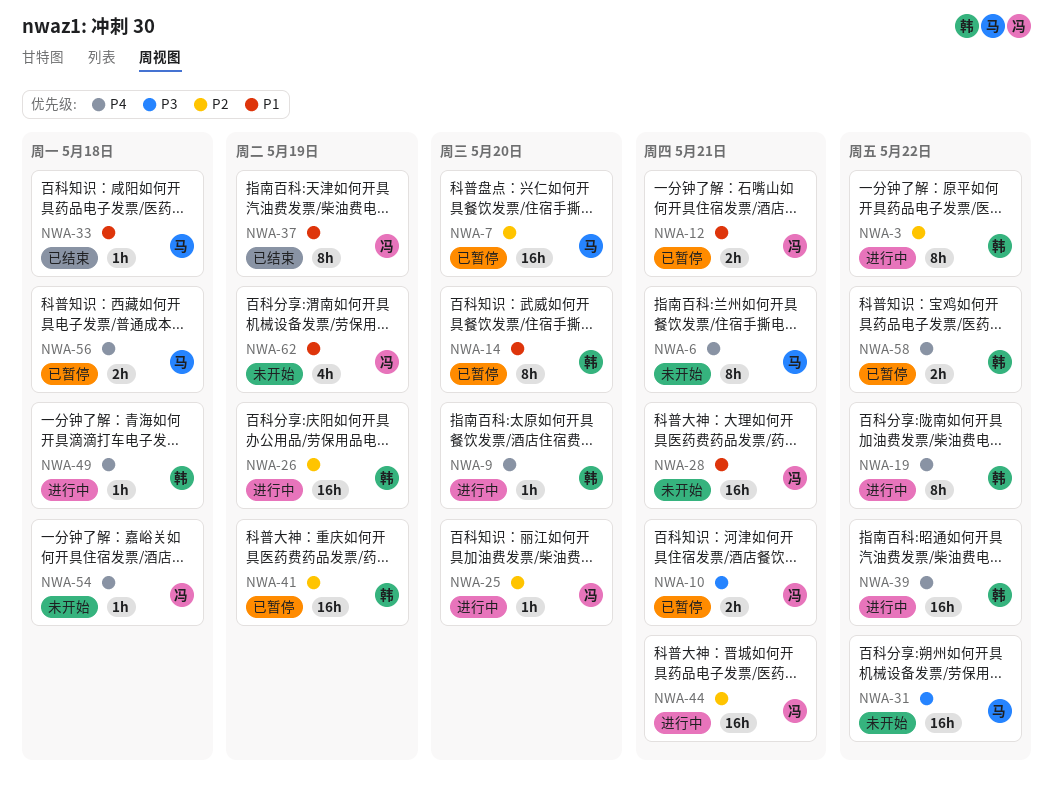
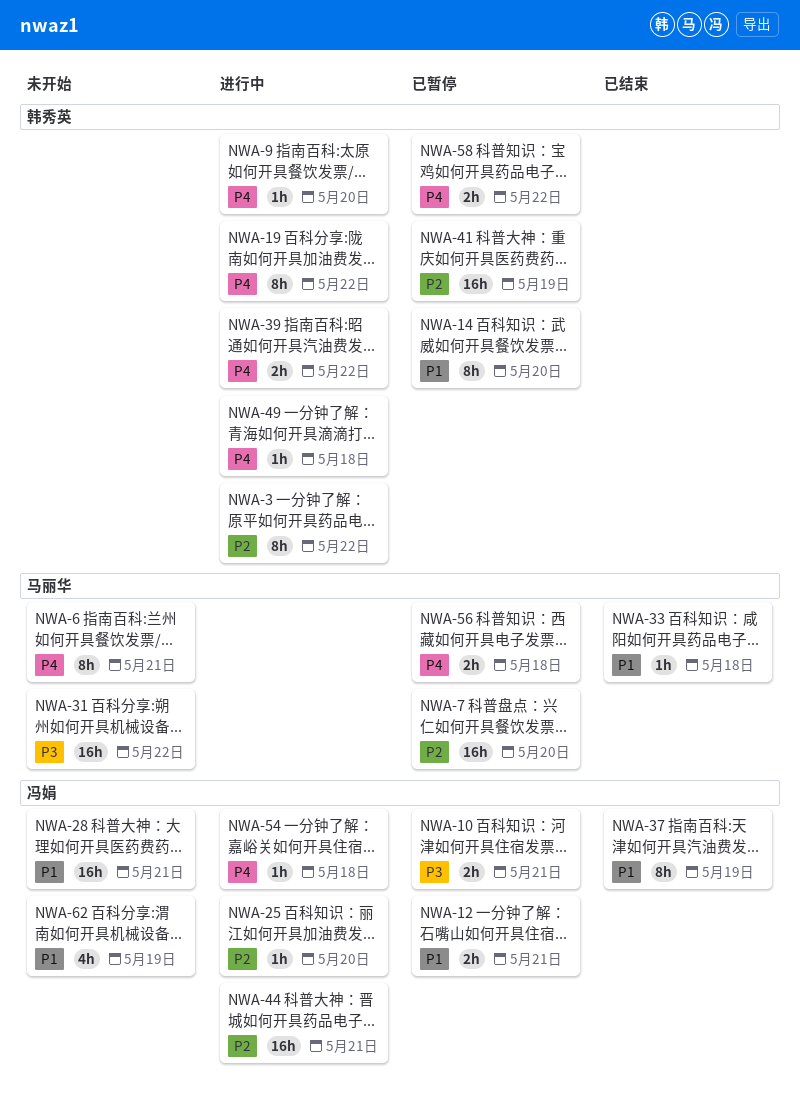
NWA-26: present -> none
NWA-39, estimate: 16h -> 2h
NWA-54, status: 未开始 -> 进行中

